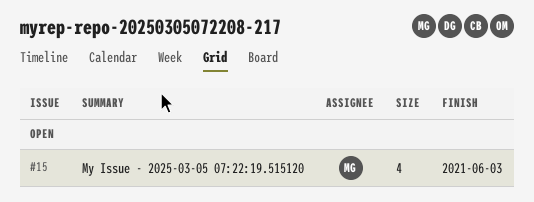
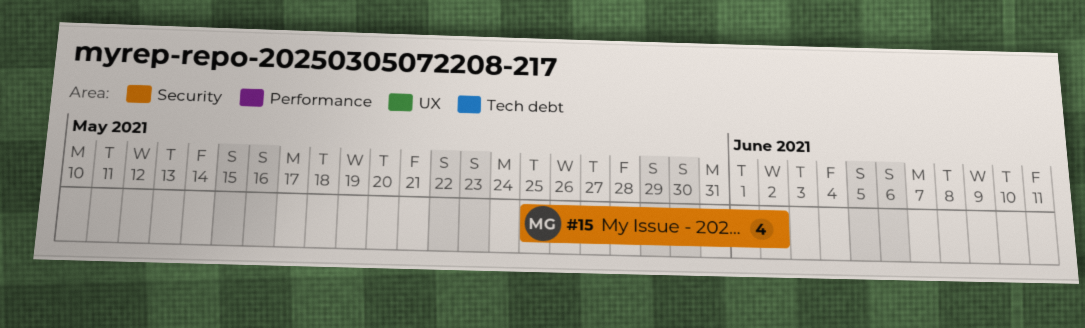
#15, due: Jun 3 -> Jun 2

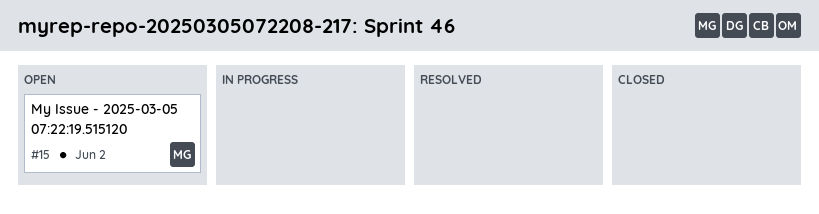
#15, estimate: 4 -> 1

